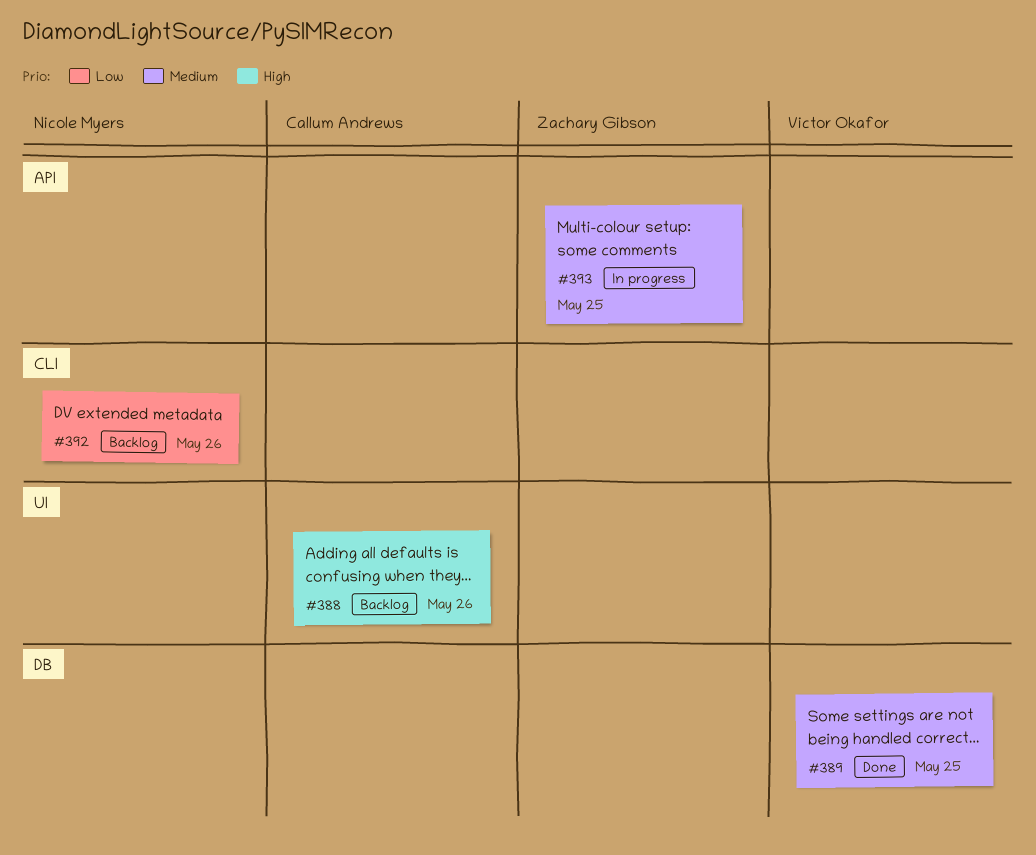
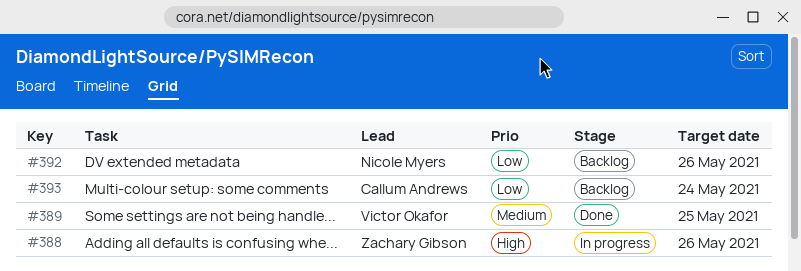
#388, status: Backlog -> In progress
#388, owner: Callum Andrews -> Zachary Gibson
#393, status: In progress -> Backlog
#393, owner: Zachary Gibson -> Callum Andrews
#393, priority: Medium -> Low
#393, due: May 25 -> May 24

